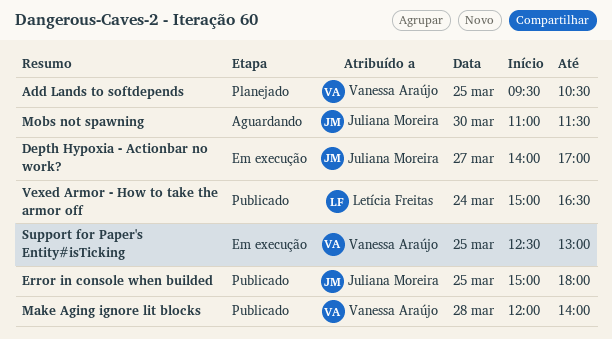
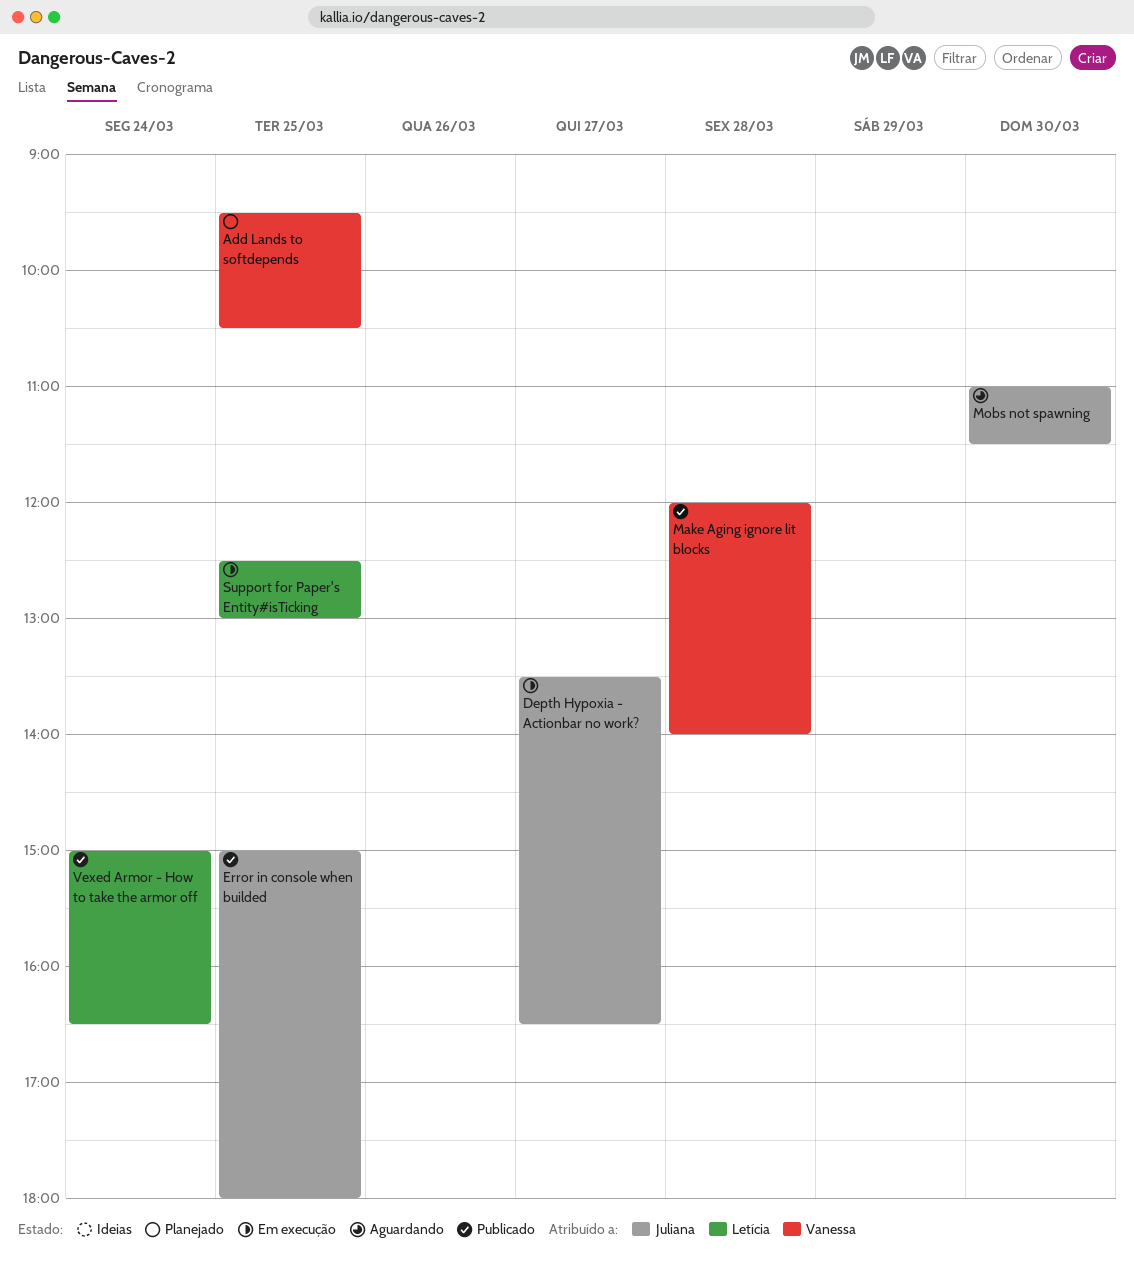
Depth Hypoxia - Actionbar no work?, begins: 14:00 -> 13:30
Depth Hypoxia - Actionbar no work?, ends: 17:00 -> 16:30
Support for Paper's Entity#isTicking, owner: Vanessa Araújo -> Letícia Freitas

